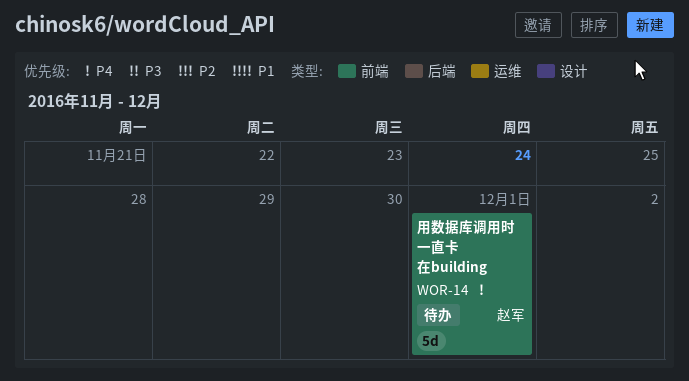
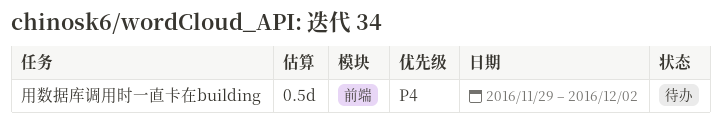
用数据库调用时一直卡在building, estimate: 5d -> 0.5d
用数据库调用时一直卡在building, due: Dec 1 -> Dec 2

